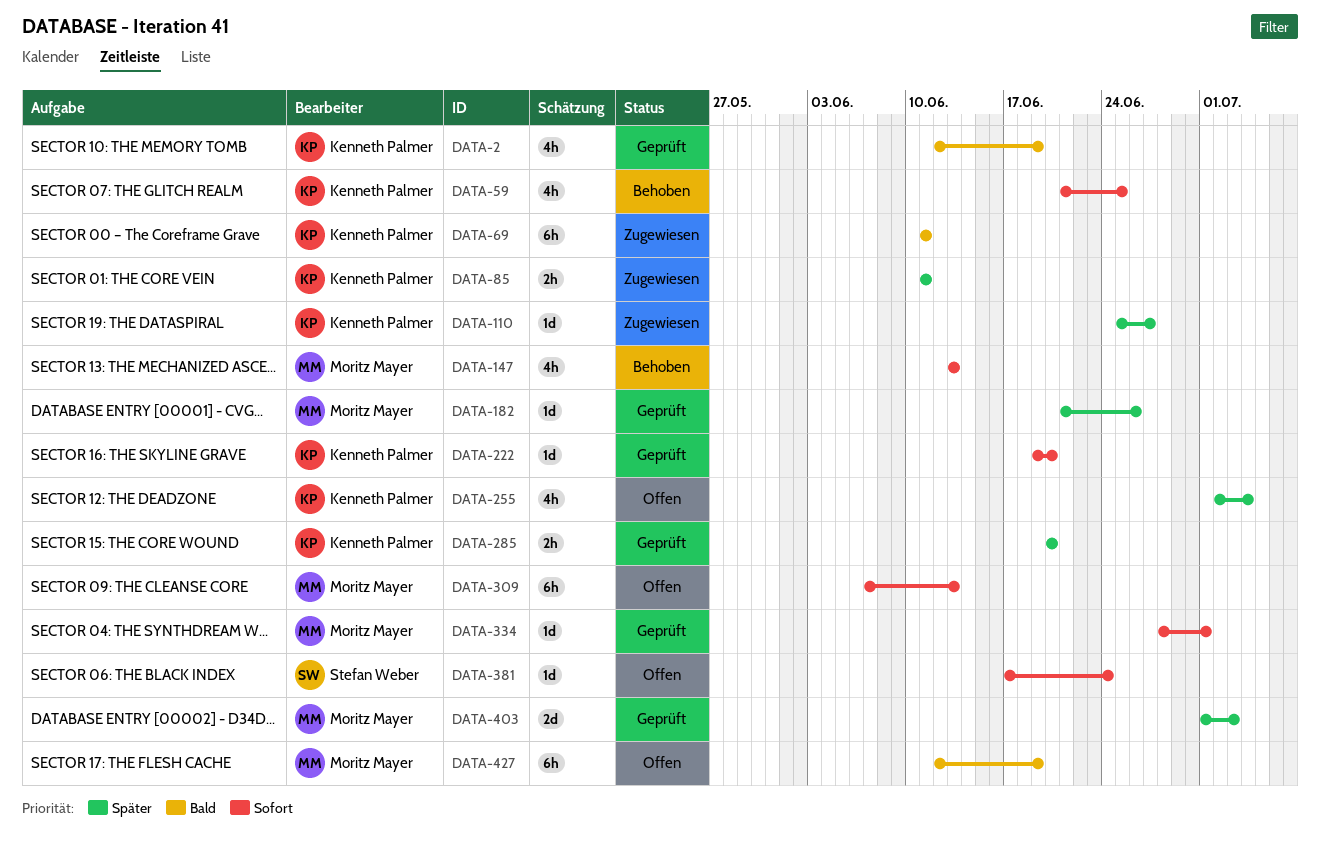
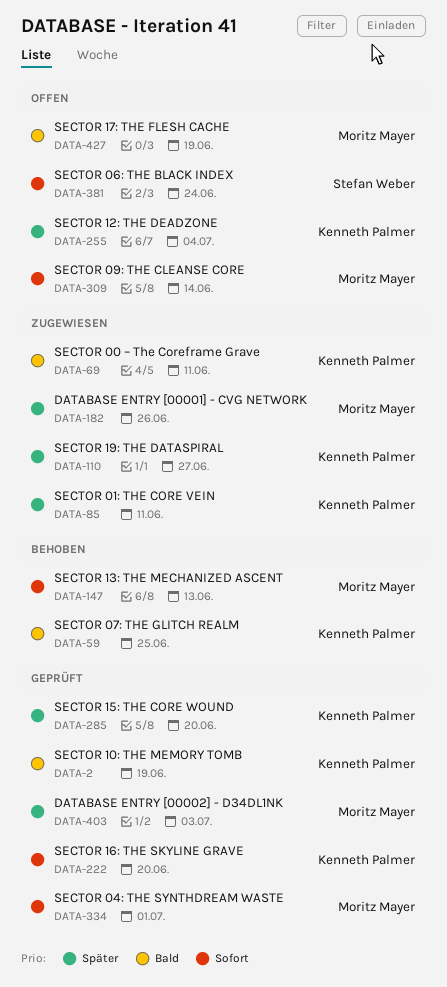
DATA-59, priority: Sofort -> Bald
DATA-182, status: Geprüft -> Zugewiesen
DATA-309, due: Jun 13 -> Jun 14

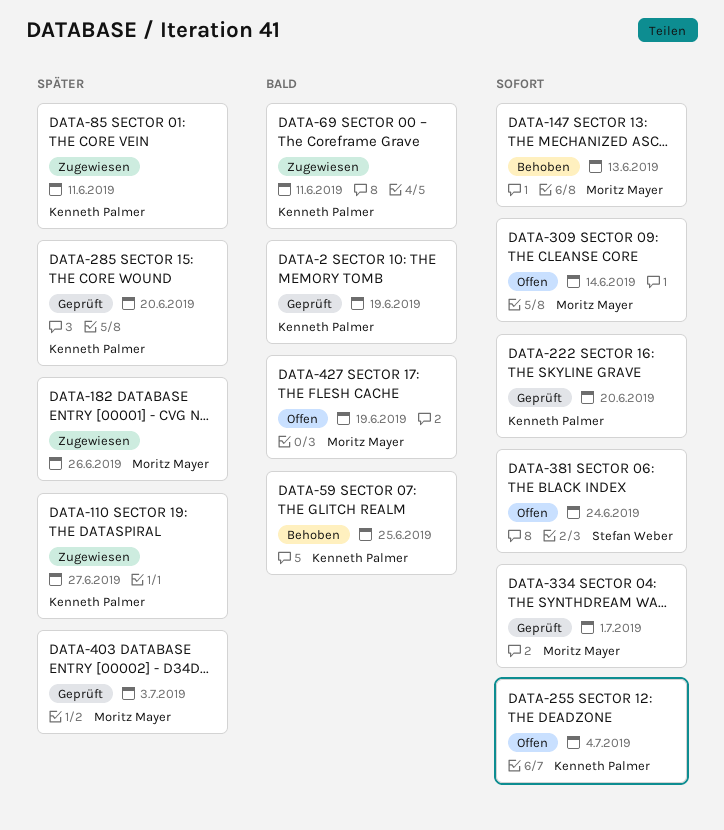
DATA-255, priority: Später -> Sofort

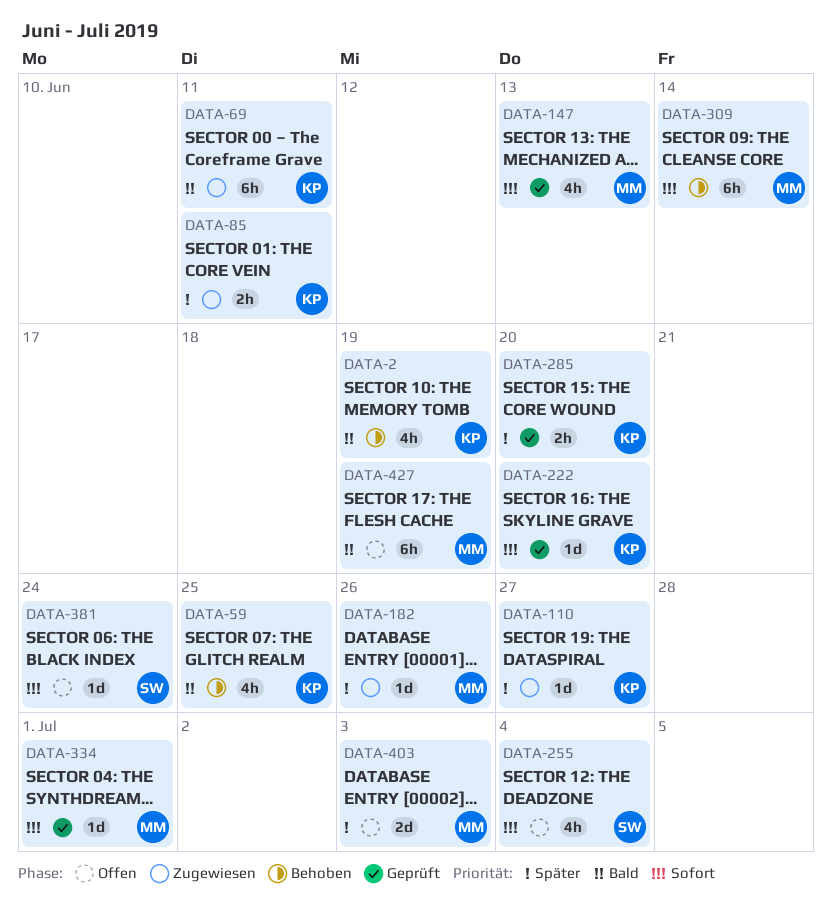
DATA-2, status: Geprüft -> Behoben
DATA-147, status: Behoben -> Geprüft
DATA-255, owner: Kenneth Palmer -> Stefan Weber
DATA-309, status: Offen -> Behoben
DATA-403, status: Geprüft -> Offen

